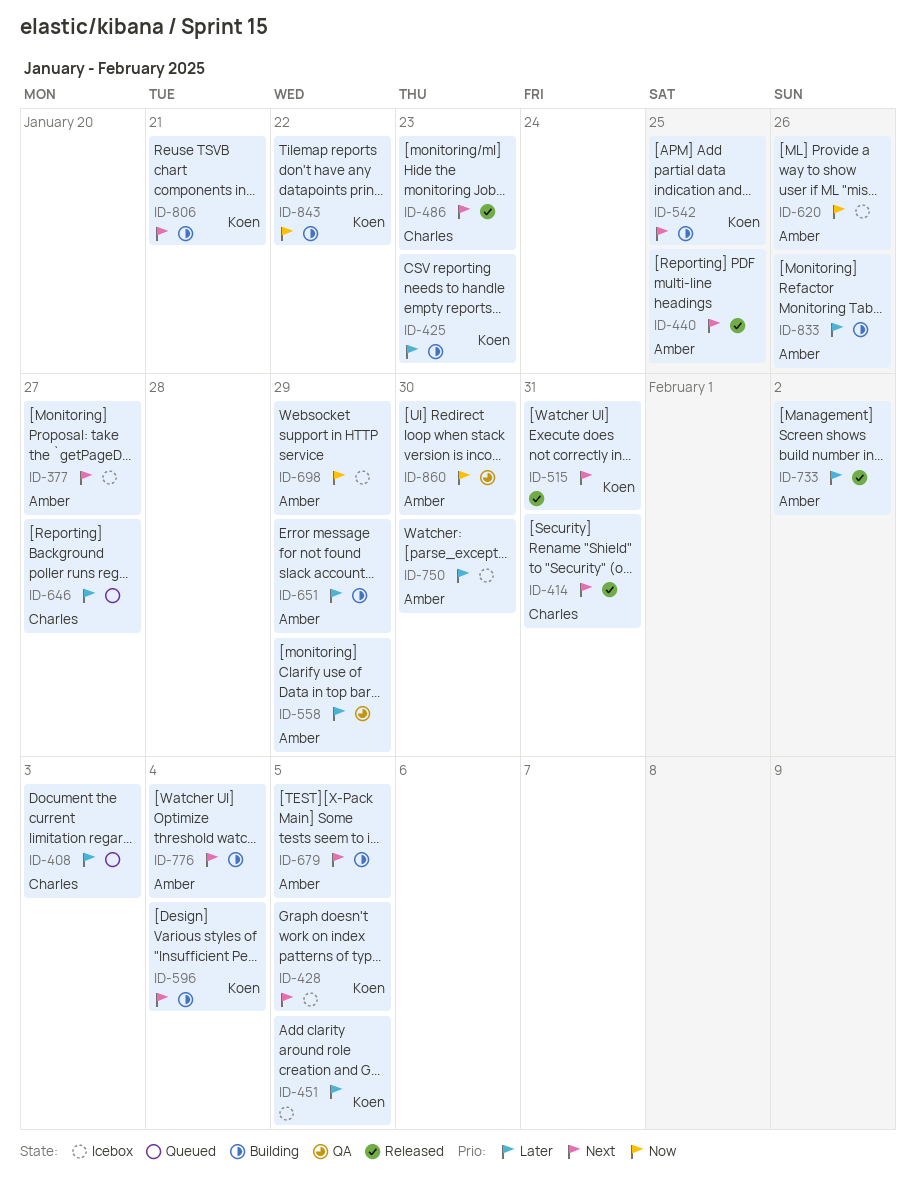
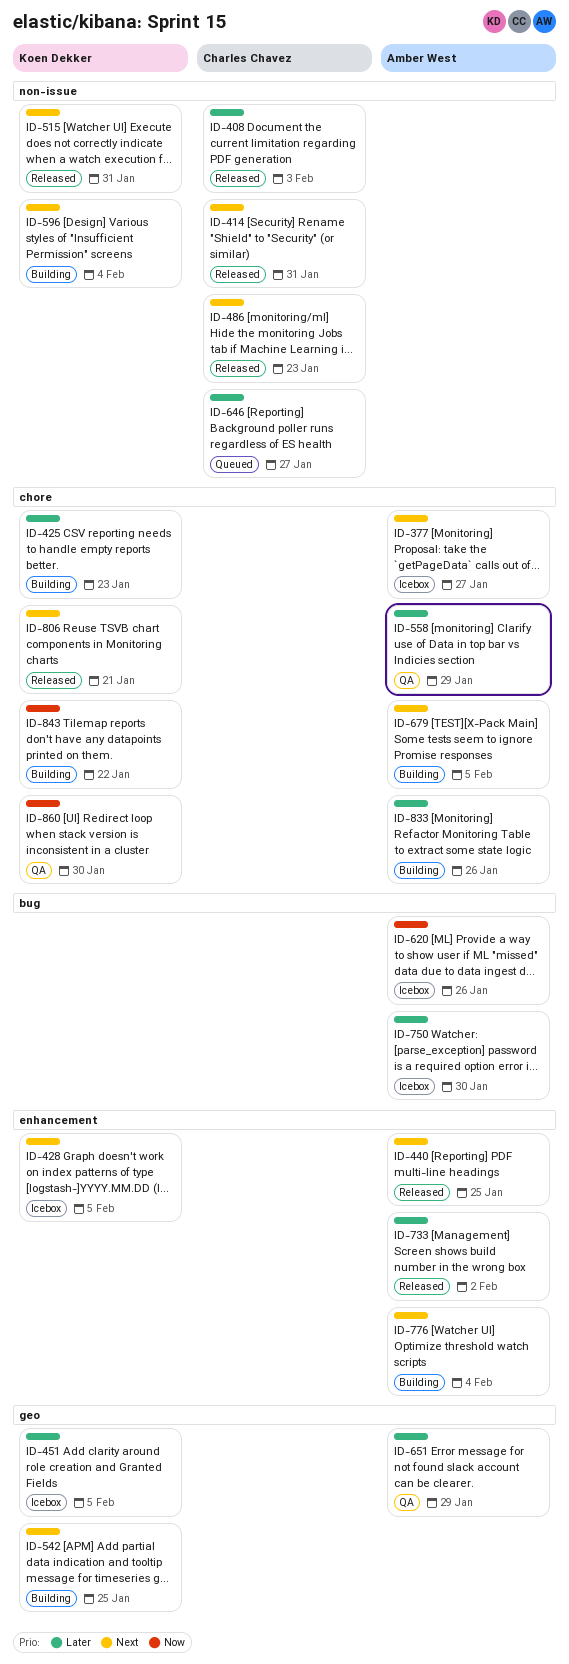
ID-408, status: Queued -> Released
ID-651, status: Building -> QA
ID-698: present -> none
ID-806, status: Building -> Released
ID-860, owner: Amber West -> Koen Dekker

